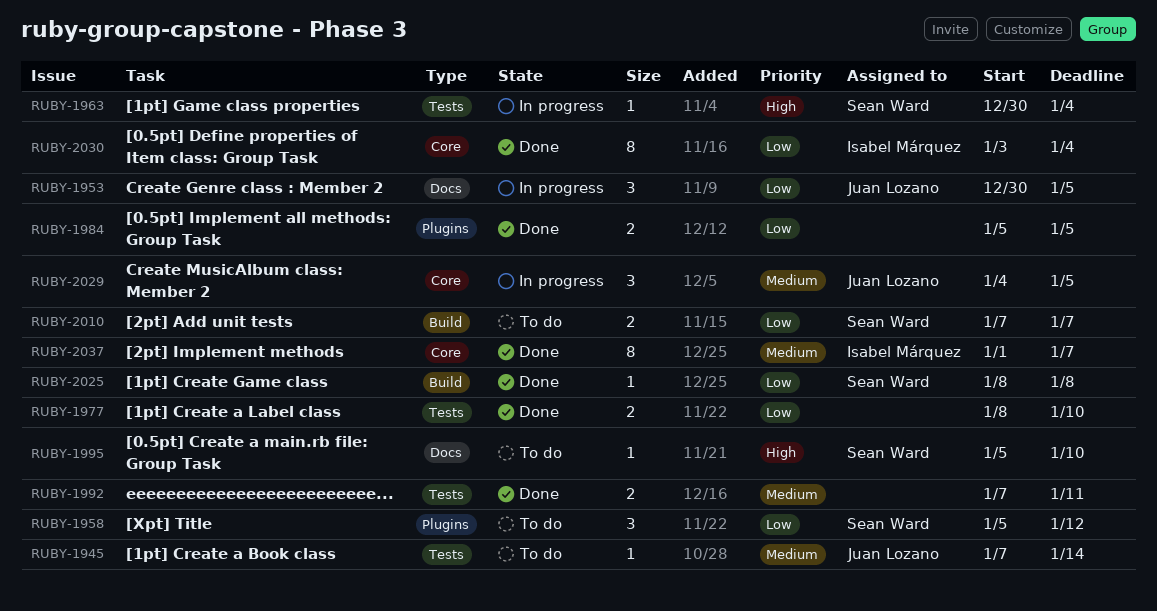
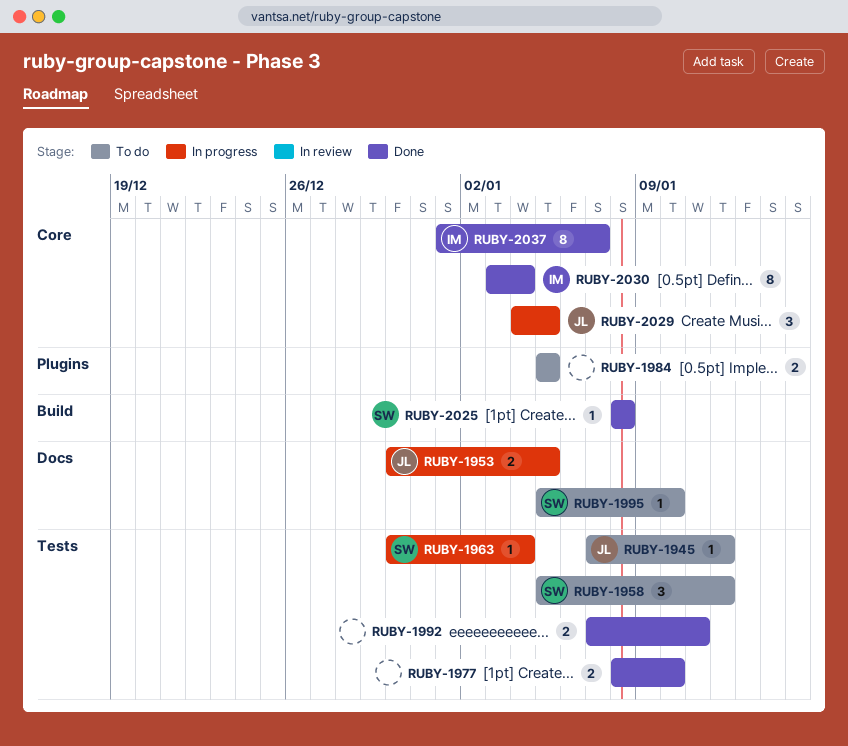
RUBY-1945, due: Jan 14 -> Jan 12
RUBY-1953, estimate: 3 -> 2
RUBY-1958, label: Plugins -> Tests
RUBY-1984, status: Done -> To do
RUBY-2010: present -> none

